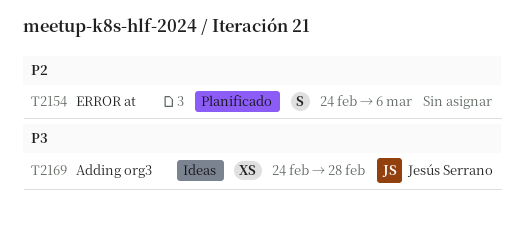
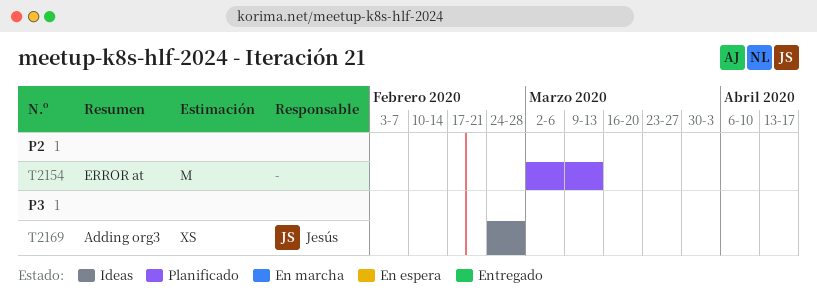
T2154, estimate: S -> M
T2154, start: Feb 24 -> Mar 2
T2154, due: Mar 6 -> Mar 13

